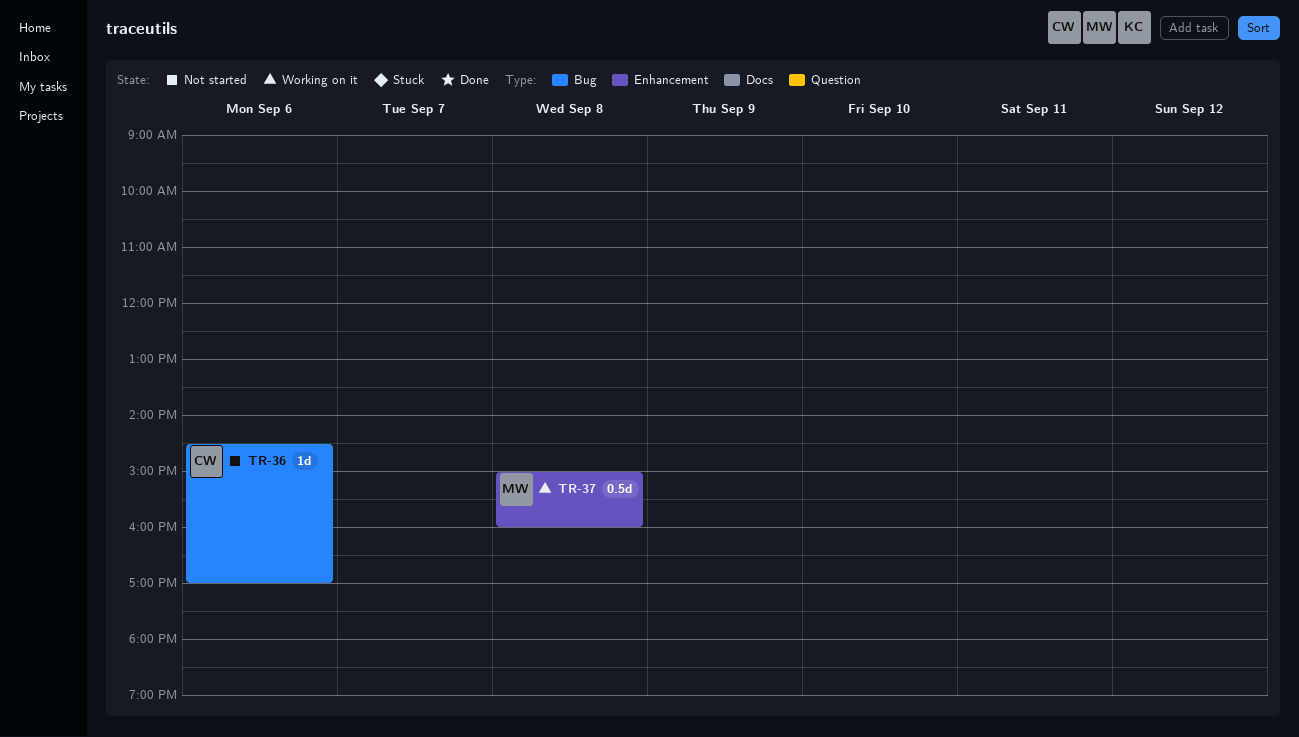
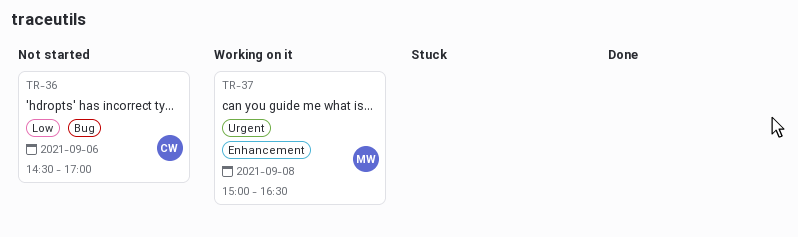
TR-37, ends: 16:00 -> 16:30

